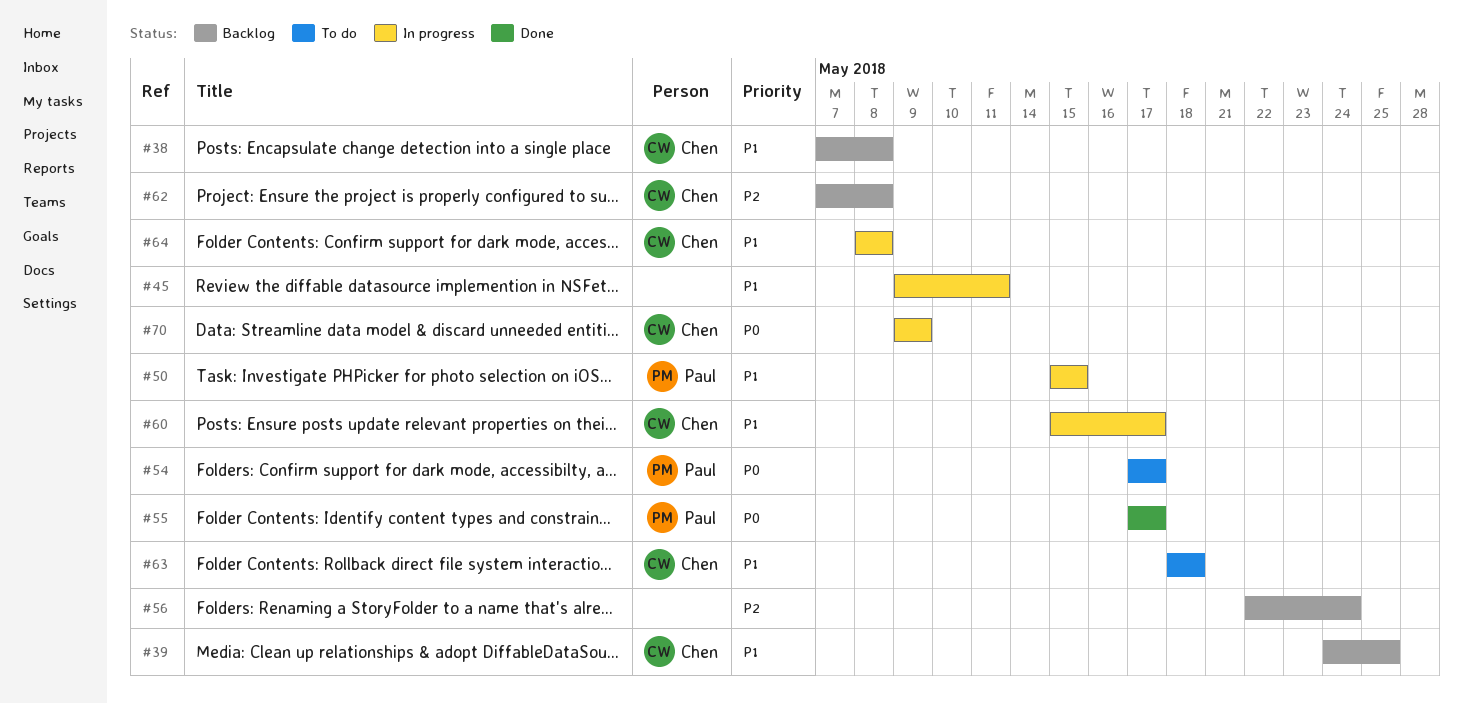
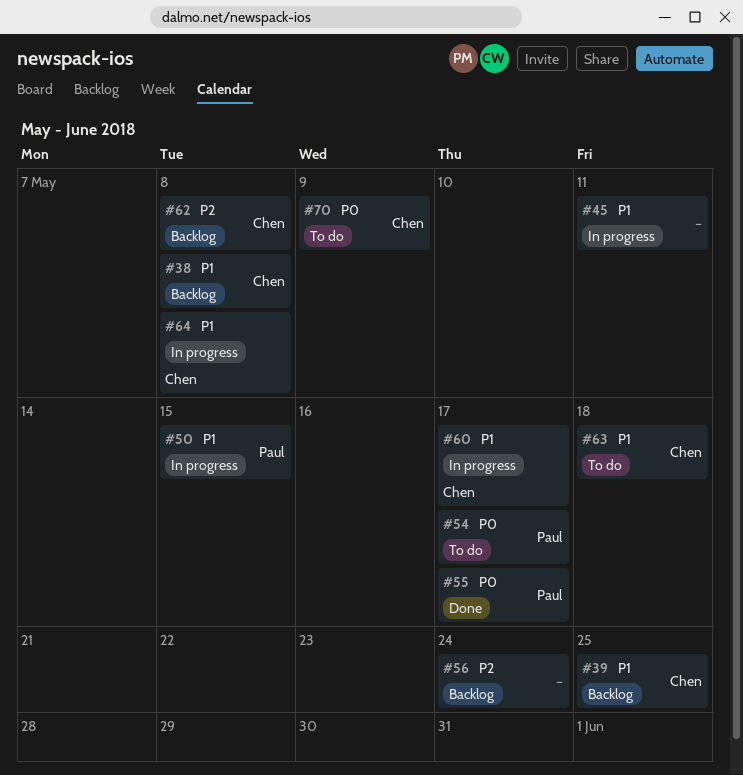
#70, status: In progress -> To do

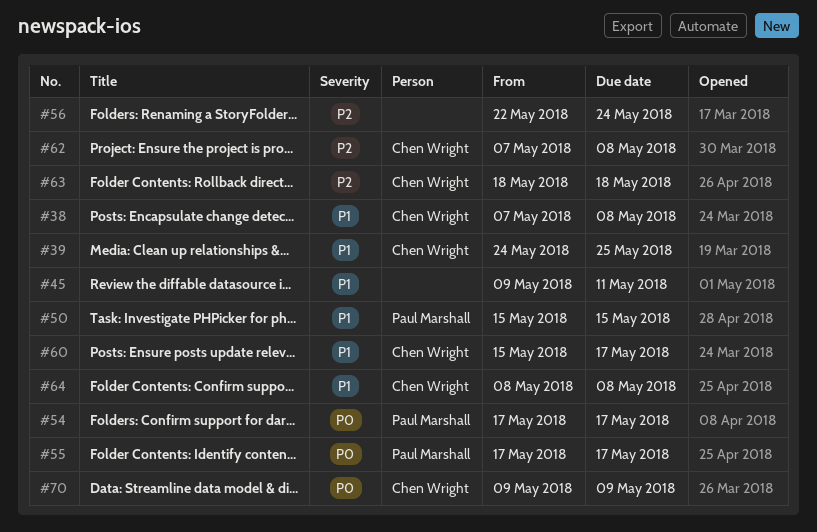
#63, priority: P1 -> P2

